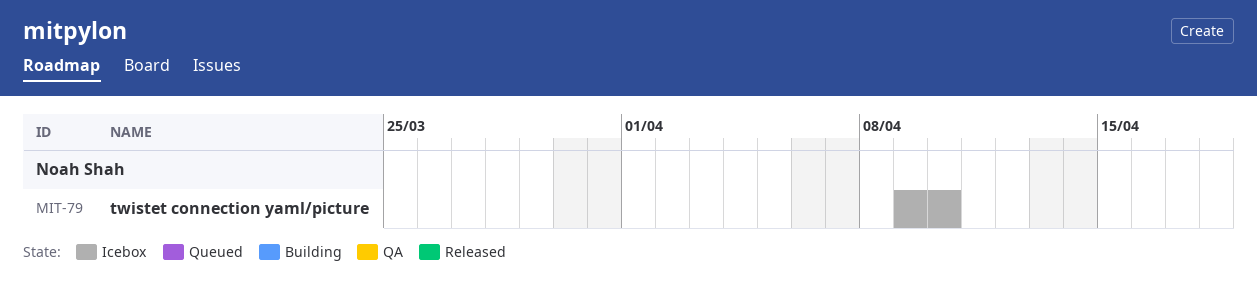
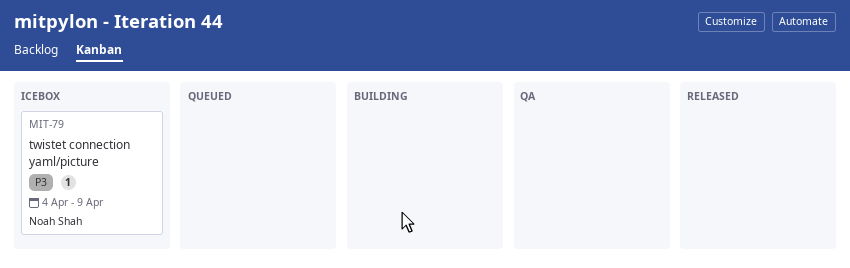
MIT-79, start: Apr 9 -> Apr 4
MIT-79, due: Apr 10 -> Apr 9

